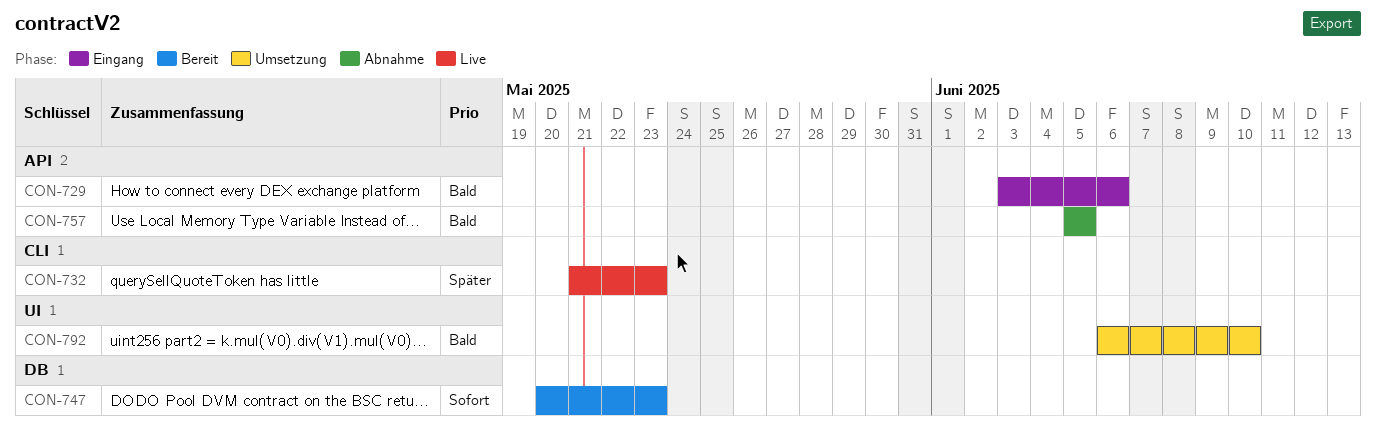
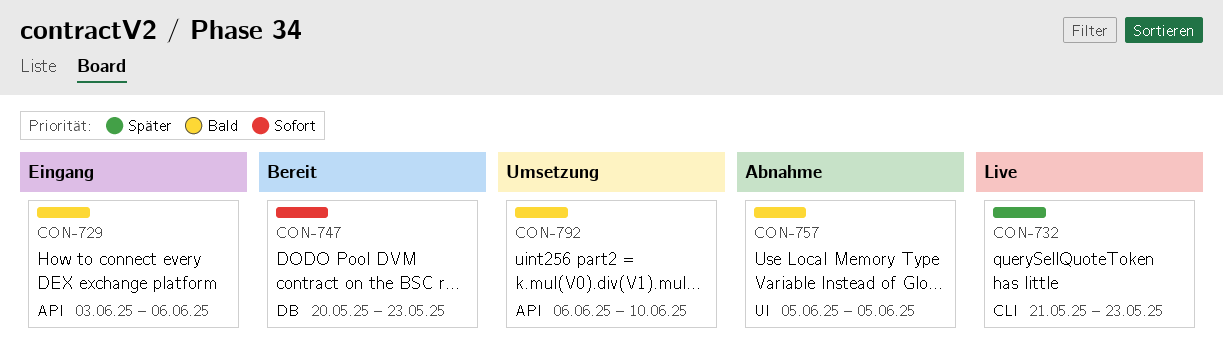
CON-757, label: API -> UI
CON-792, label: UI -> API

